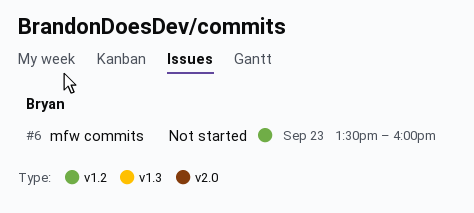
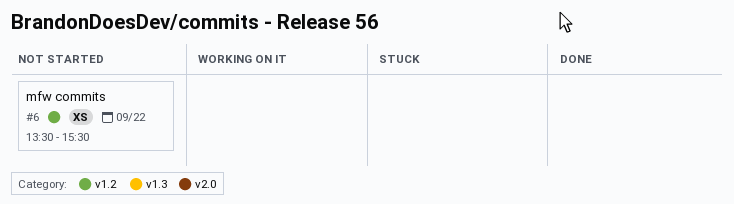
#6, day: Sep 23 -> Sep 22
#6, ends: 16:00 -> 15:30

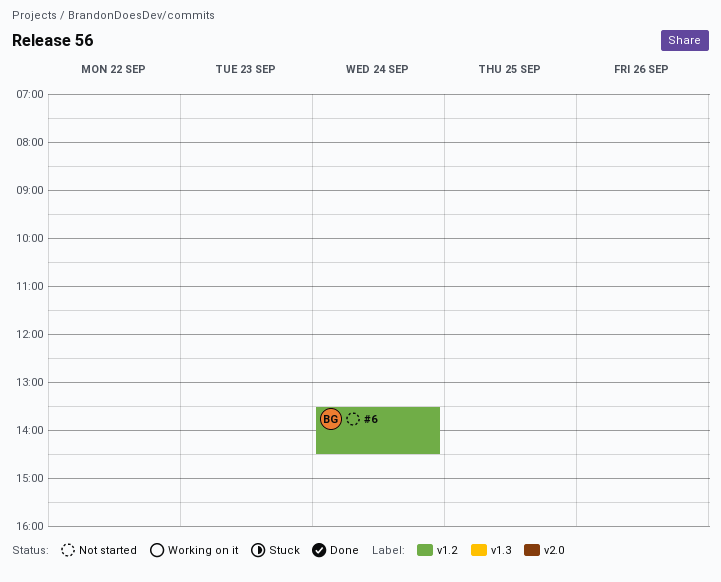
#6, day: Sep 22 -> Sep 24
#6, ends: 15:30 -> 14:30

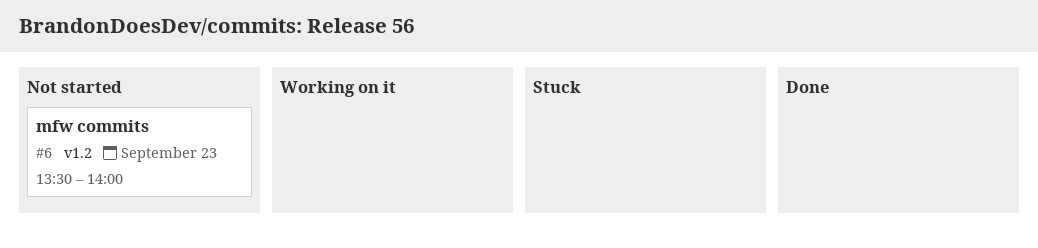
#6, day: Sep 24 -> Sep 23
#6, ends: 14:30 -> 14:00

